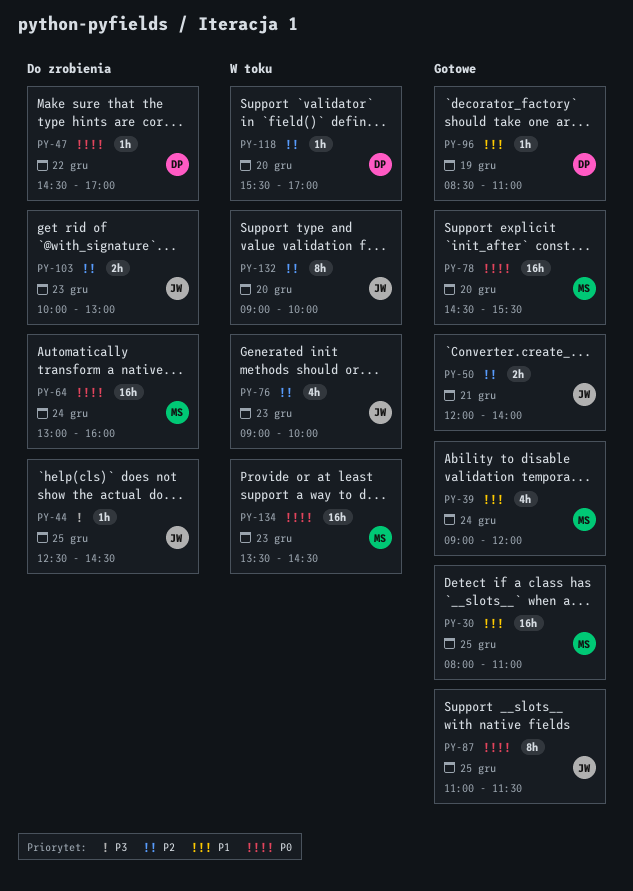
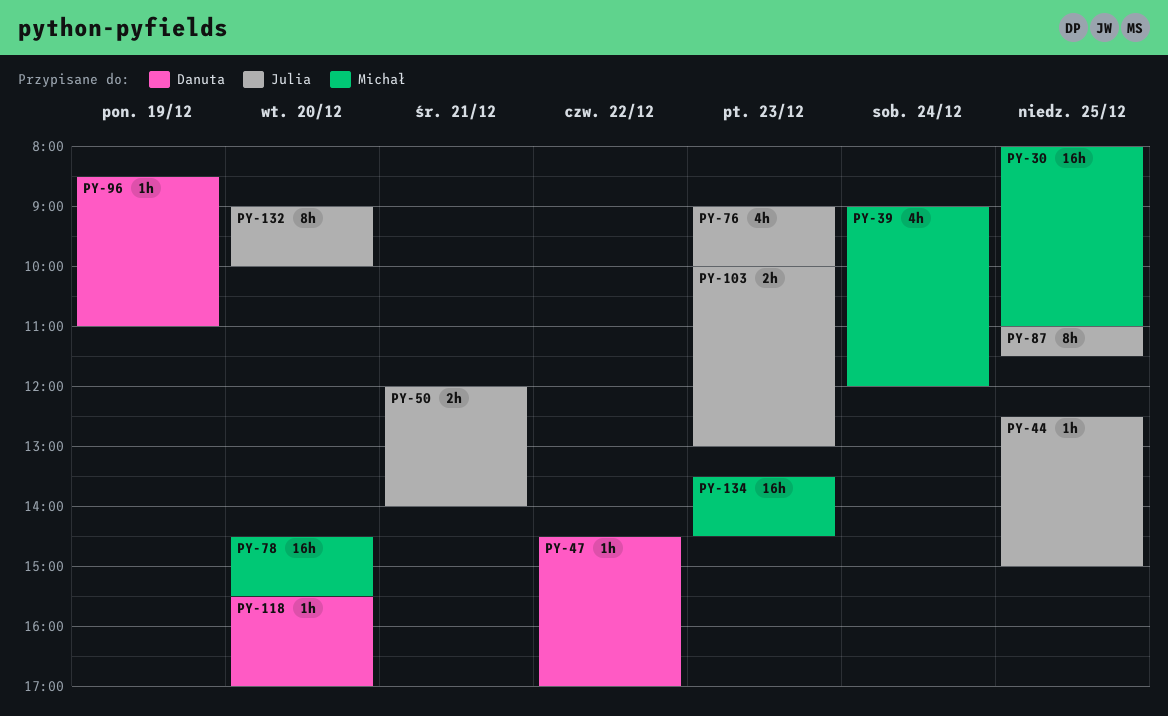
PY-44, ends: 14:30 -> 15:00
PY-64: present -> none

